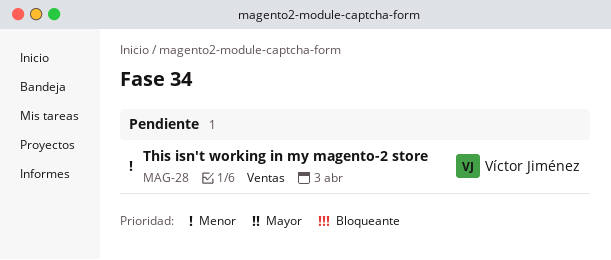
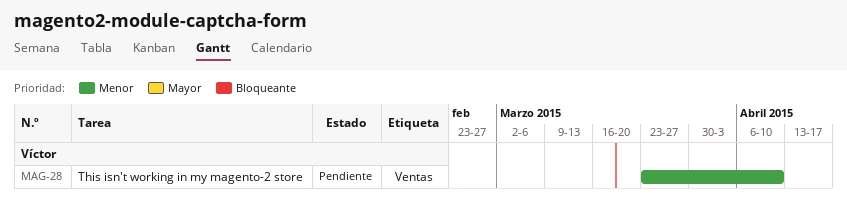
MAG-28, due: Apr 3 -> Apr 10

